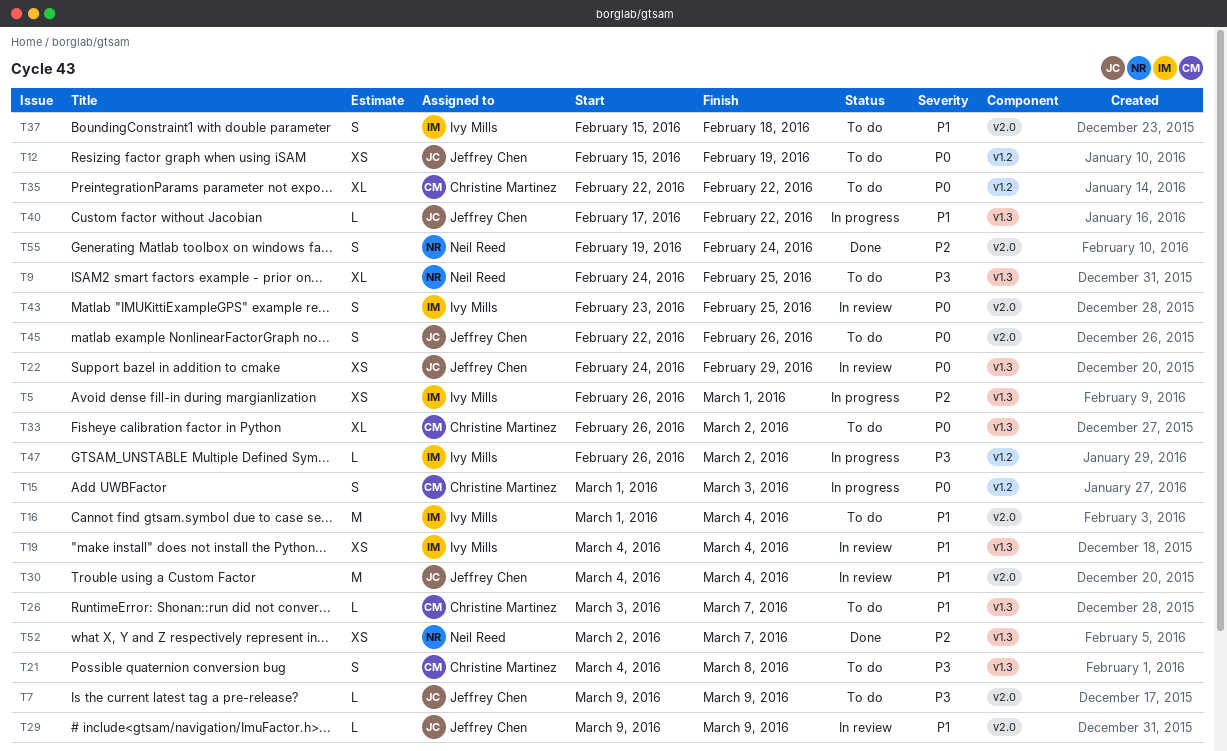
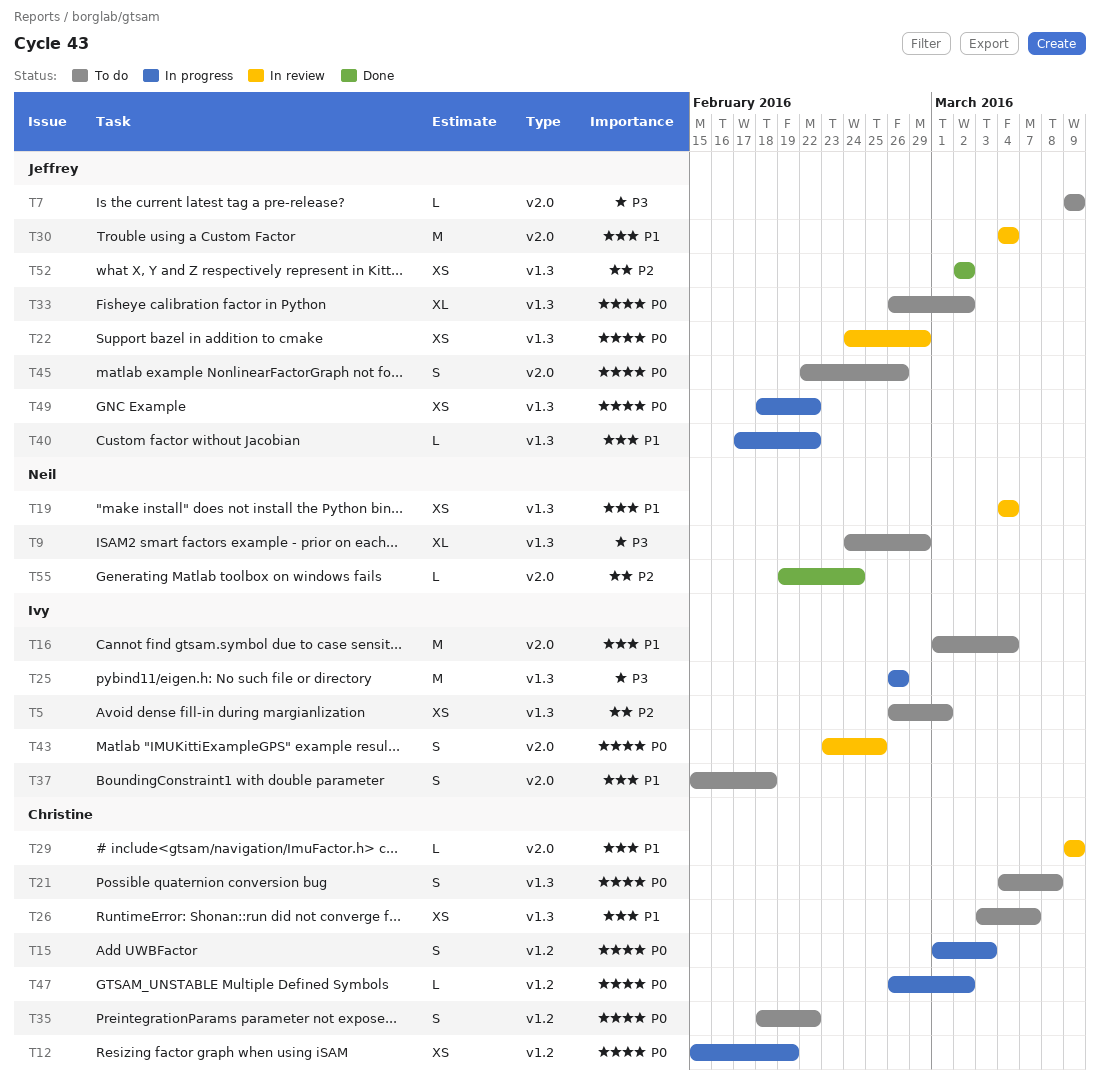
T5, status: In progress -> To do
T9, due: Feb 25 -> Feb 29
T12, status: To do -> In progress
T12, owner: Jeffrey Chen -> Christine Martinez
T19, owner: Ivy Mills -> Neil Reed
T21, priority: P3 -> P0
T25: none -> present
T26, estimate: L -> XS
T29, owner: Jeffrey Chen -> Christine Martinez
T33, owner: Christine Martinez -> Jeffrey Chen
T35, estimate: XL -> S
T35, start: Feb 22 -> Feb 18
T47, owner: Ivy Mills -> Christine Martinez
T47, priority: P3 -> P0
T49: none -> present
T52, owner: Neil Reed -> Jeffrey Chen
T52, due: Mar 7 -> Mar 2
T55, estimate: S -> L

